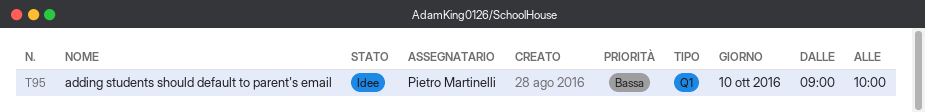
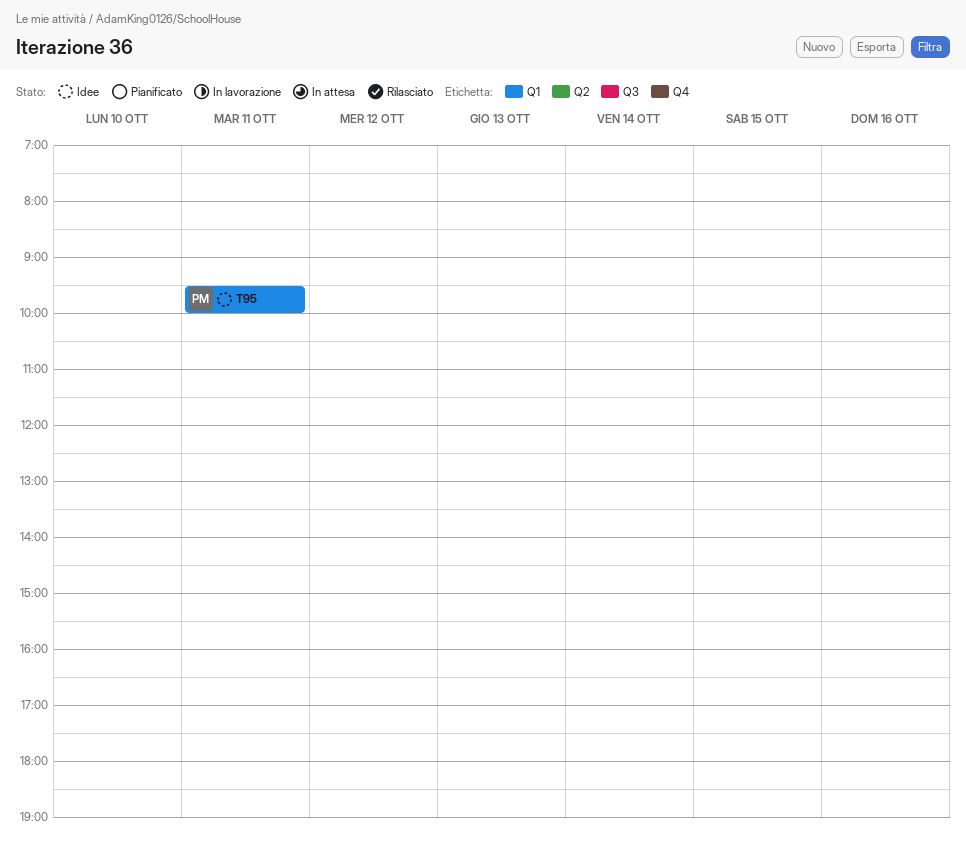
T95, day: Oct 10 -> Oct 11
T95, begins: 09:00 -> 09:30

